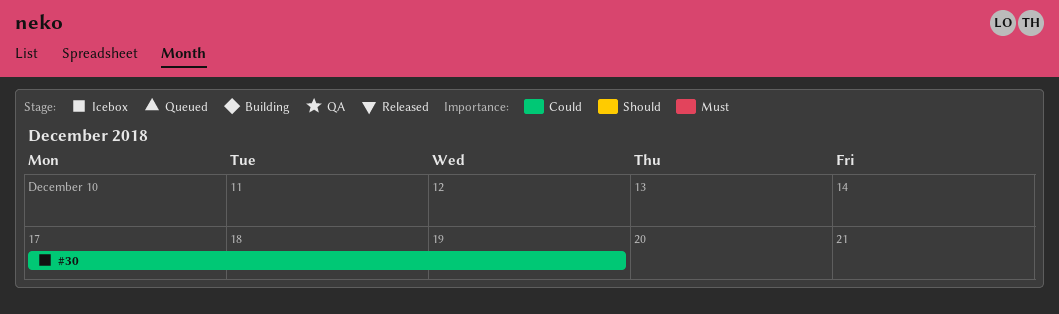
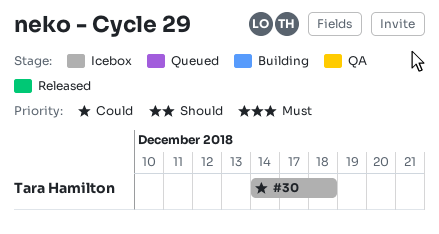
#30, start: Dec 17 -> Dec 14
#30, due: Dec 19 -> Dec 18

